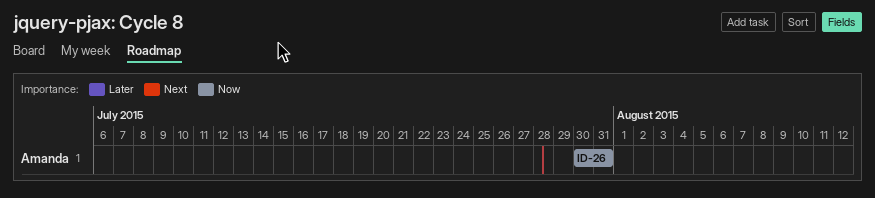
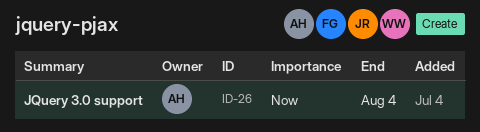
ID-26, due: Jul 31 -> Aug 4

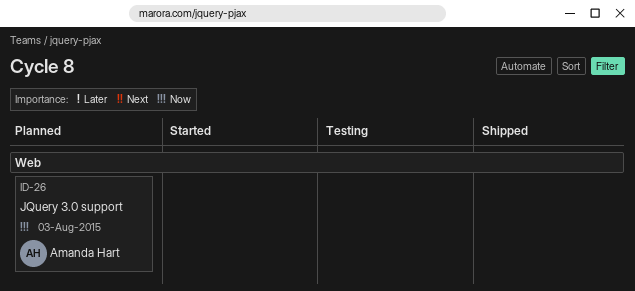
ID-26, due: Aug 4 -> Aug 3

